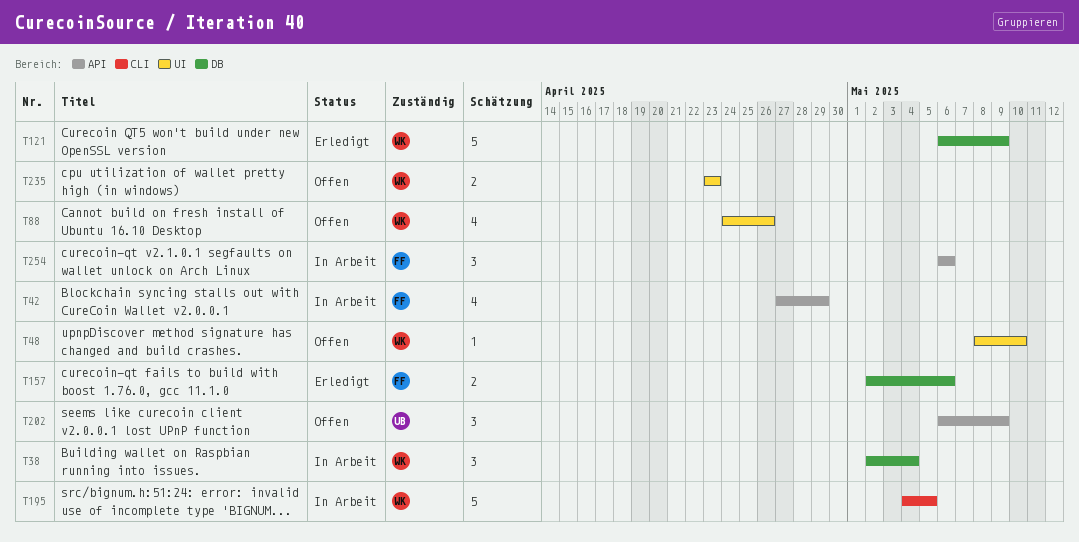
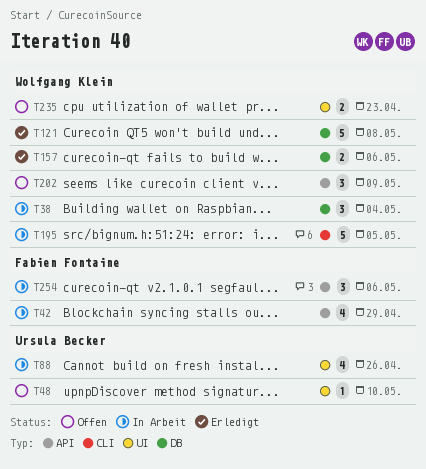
T48, owner: Wolfgang Klein -> Ursula Becker
T88, status: Offen -> In Arbeit
T88, owner: Wolfgang Klein -> Ursula Becker
T121, due: May 9 -> May 8
T157, owner: Fabien Fontaine -> Wolfgang Klein
T202, owner: Ursula Becker -> Wolfgang Klein

